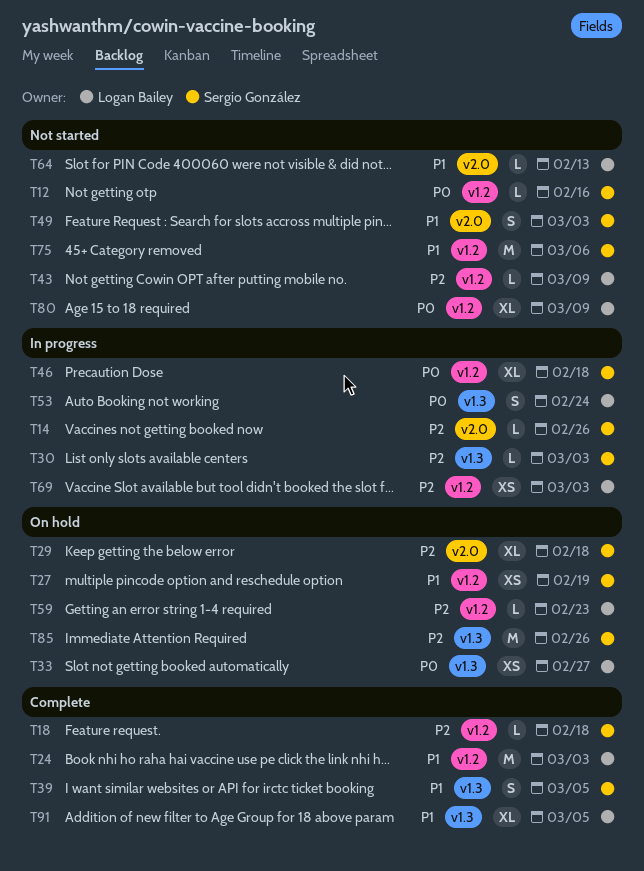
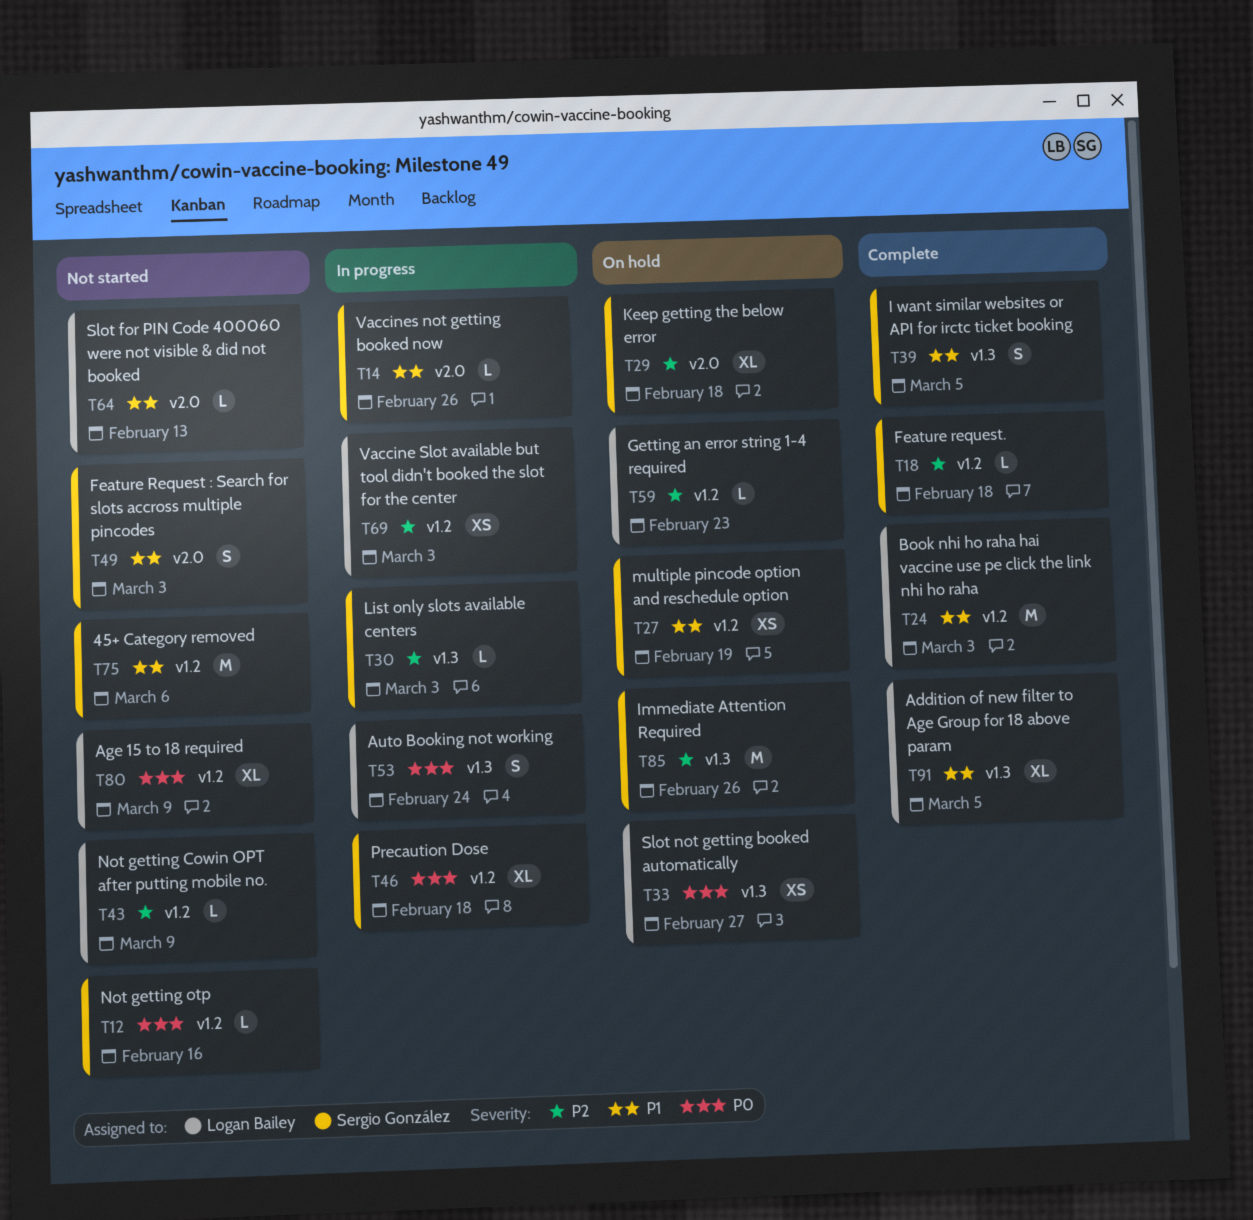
T14, priority: P2 -> P1

